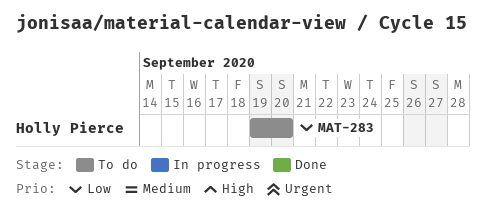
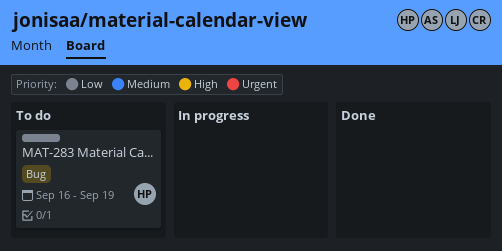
MAT-283, start: Sep 19 -> Sep 16
MAT-283, due: Sep 20 -> Sep 19

